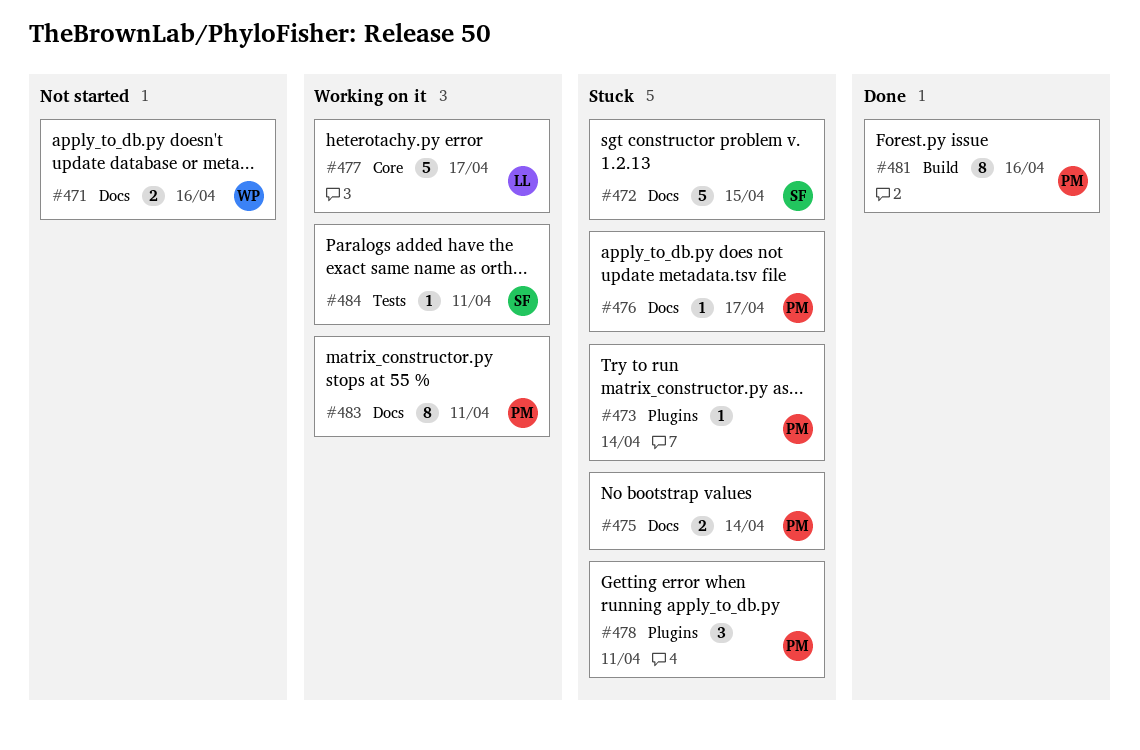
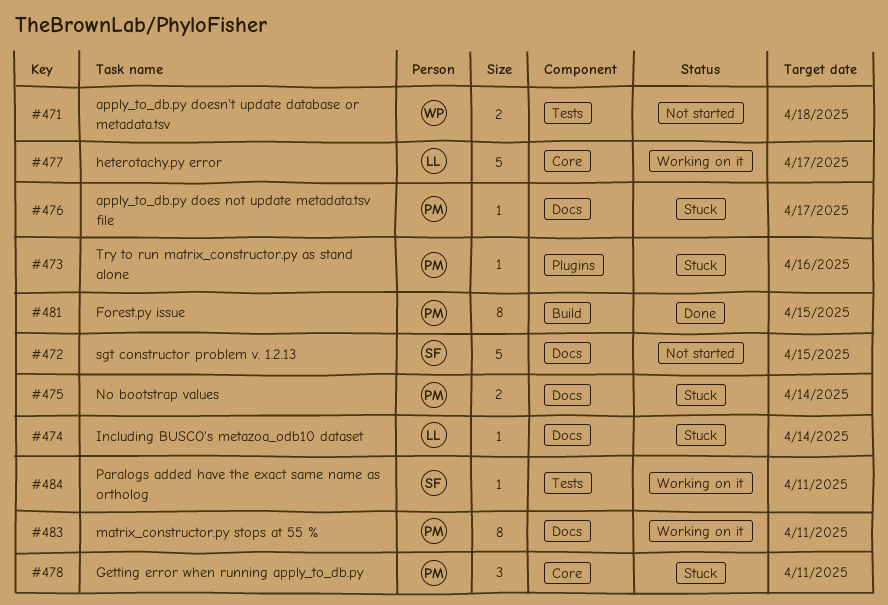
#471, label: Docs -> Tests
#471, due: Apr 16 -> Apr 18
#472, status: Stuck -> Not started
#473, due: Apr 14 -> Apr 16
#474: none -> present
#478, label: Plugins -> Core
#481, due: Apr 16 -> Apr 15

